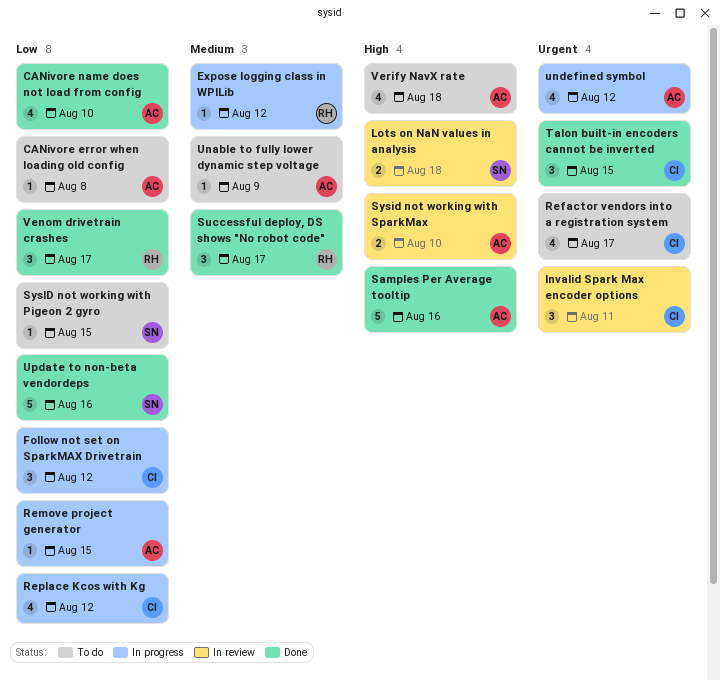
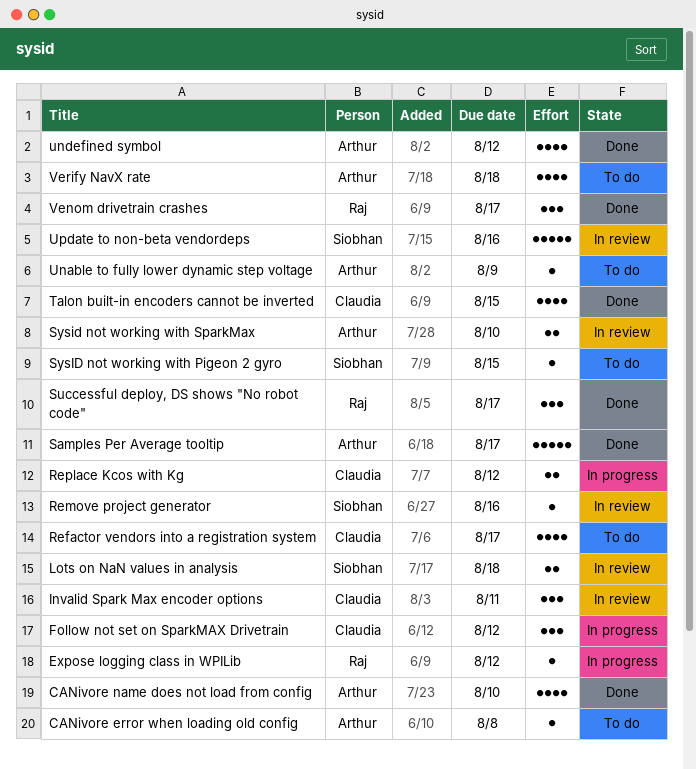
Remove project generator, status: In progress -> In review
Remove project generator, owner: Arthur -> Siobhan
Remove project generator, due: Aug 15 -> Aug 16
Replace Kcos with Kg, estimate: 4 -> 2
Samples Per Average tooltip, due: Aug 16 -> Aug 17
Talon built-in encoders cannot be inverted, estimate: 3 -> 4
undefined symbol, status: In progress -> Done
Update to non-beta vendordeps, status: Done -> In review

